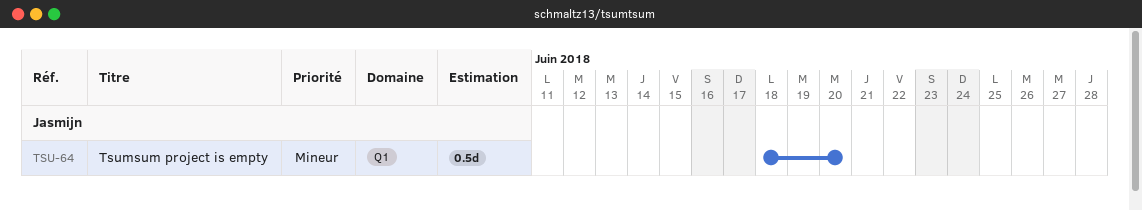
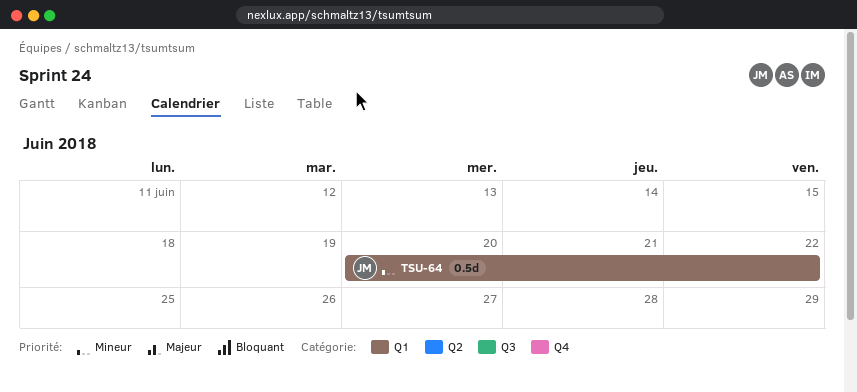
TSU-64, start: Jun 18 -> Jun 20
TSU-64, due: Jun 20 -> Jun 22

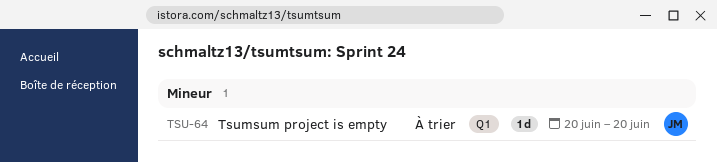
TSU-64, estimate: 0.5d -> 1d
TSU-64, due: Jun 22 -> Jun 20

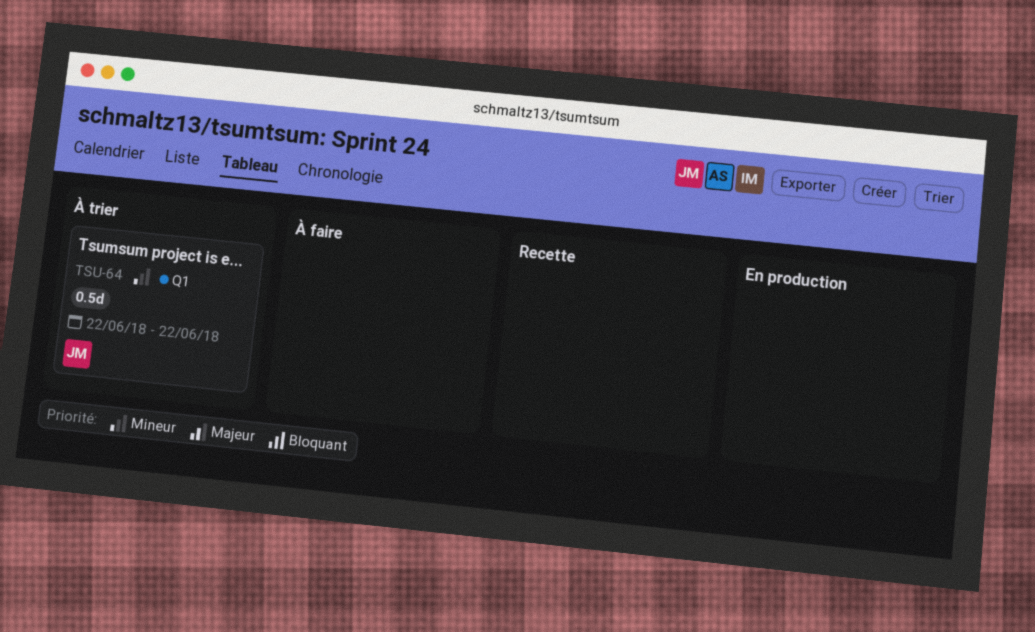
TSU-64, estimate: 1d -> 0.5d
TSU-64, start: Jun 20 -> Jun 22
TSU-64, due: Jun 20 -> Jun 22

